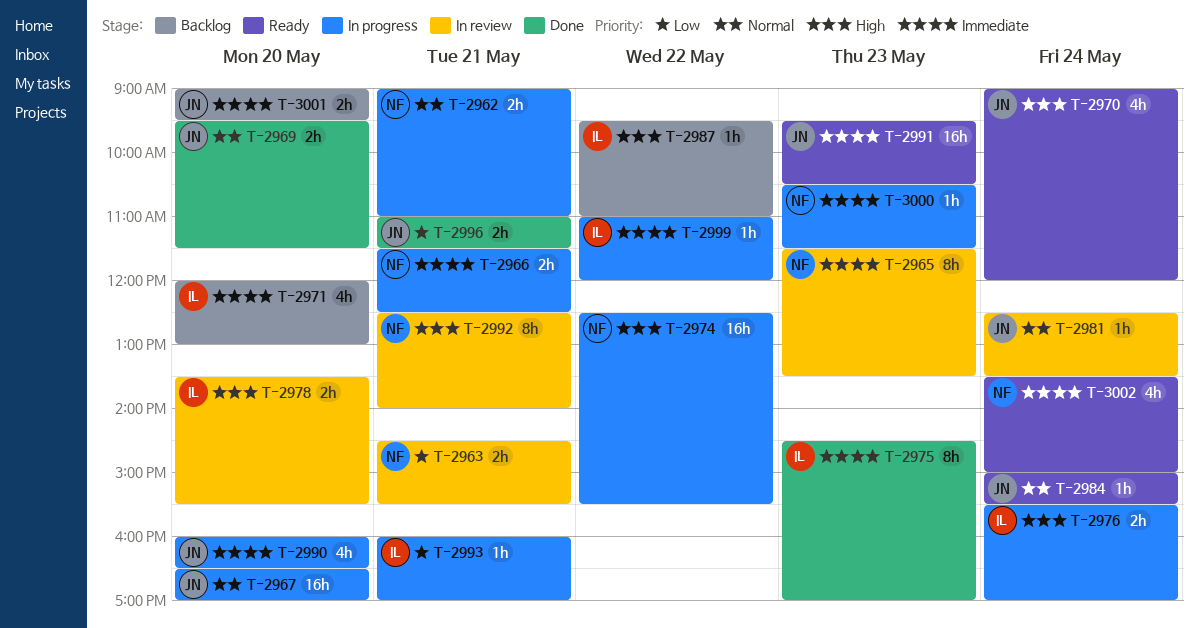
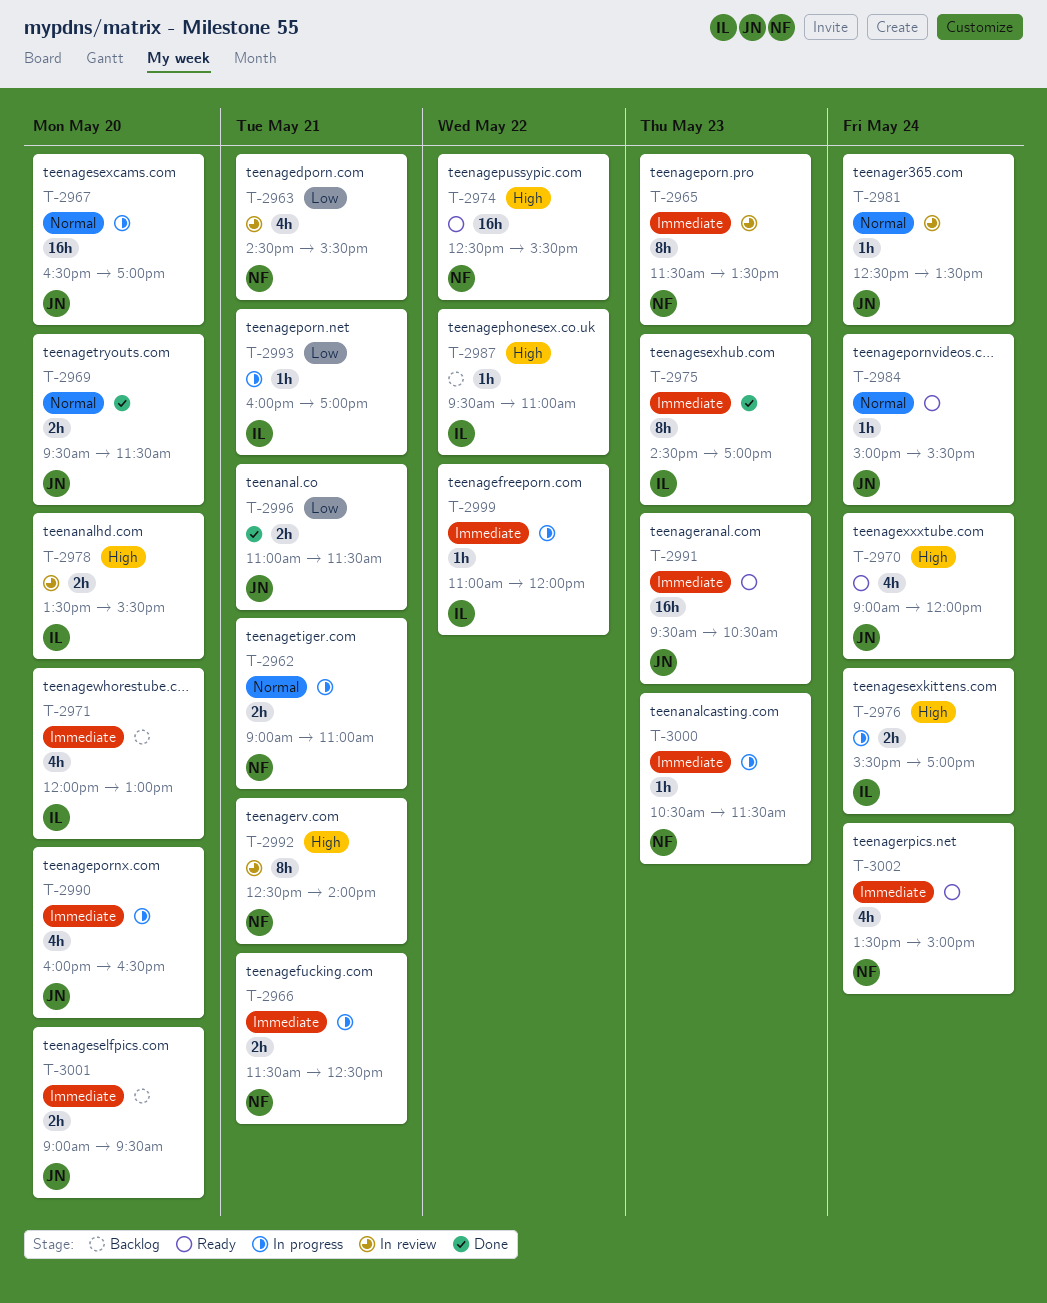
T-2963, estimate: 2h -> 4h
T-2974, status: In progress -> Ready

